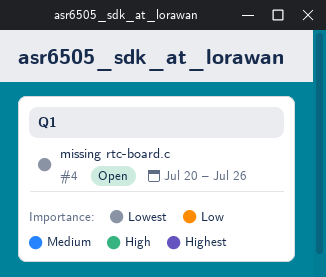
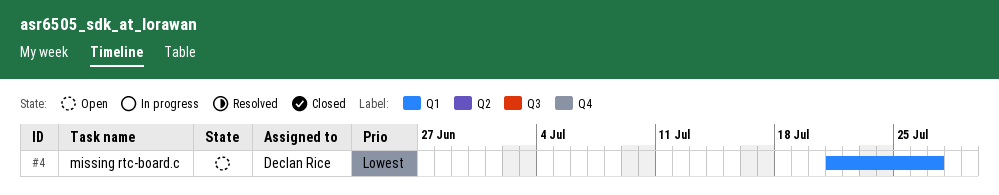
#4, start: Jul 20 -> Jul 21
#4, due: Jul 26 -> Jul 27

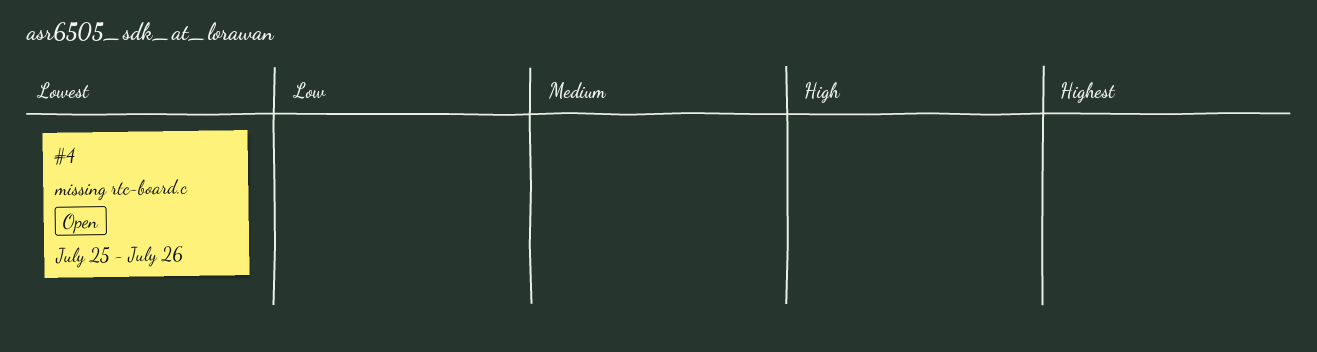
#4, start: Jul 21 -> Jul 25
#4, due: Jul 27 -> Jul 26

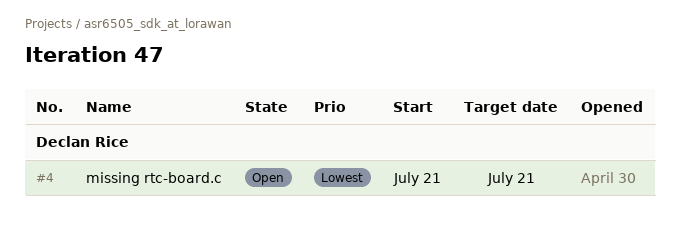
#4, start: Jul 25 -> Jul 21
#4, due: Jul 26 -> Jul 21

